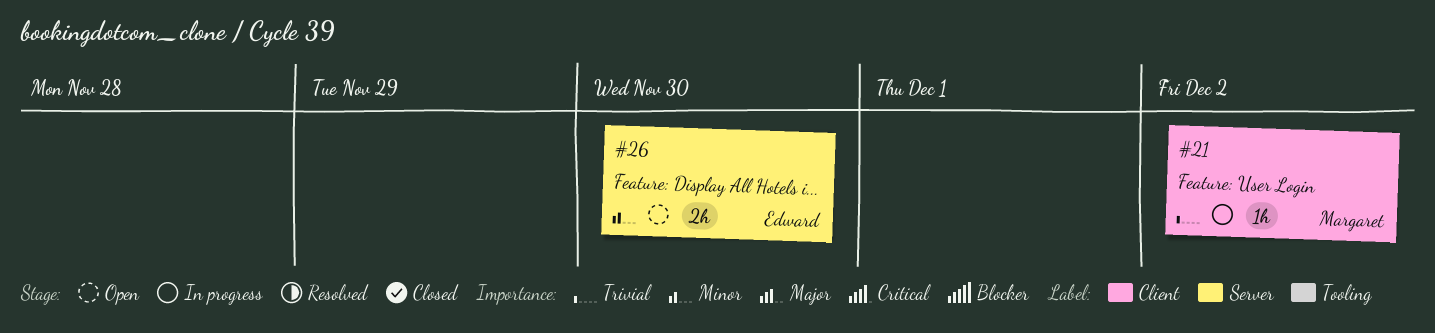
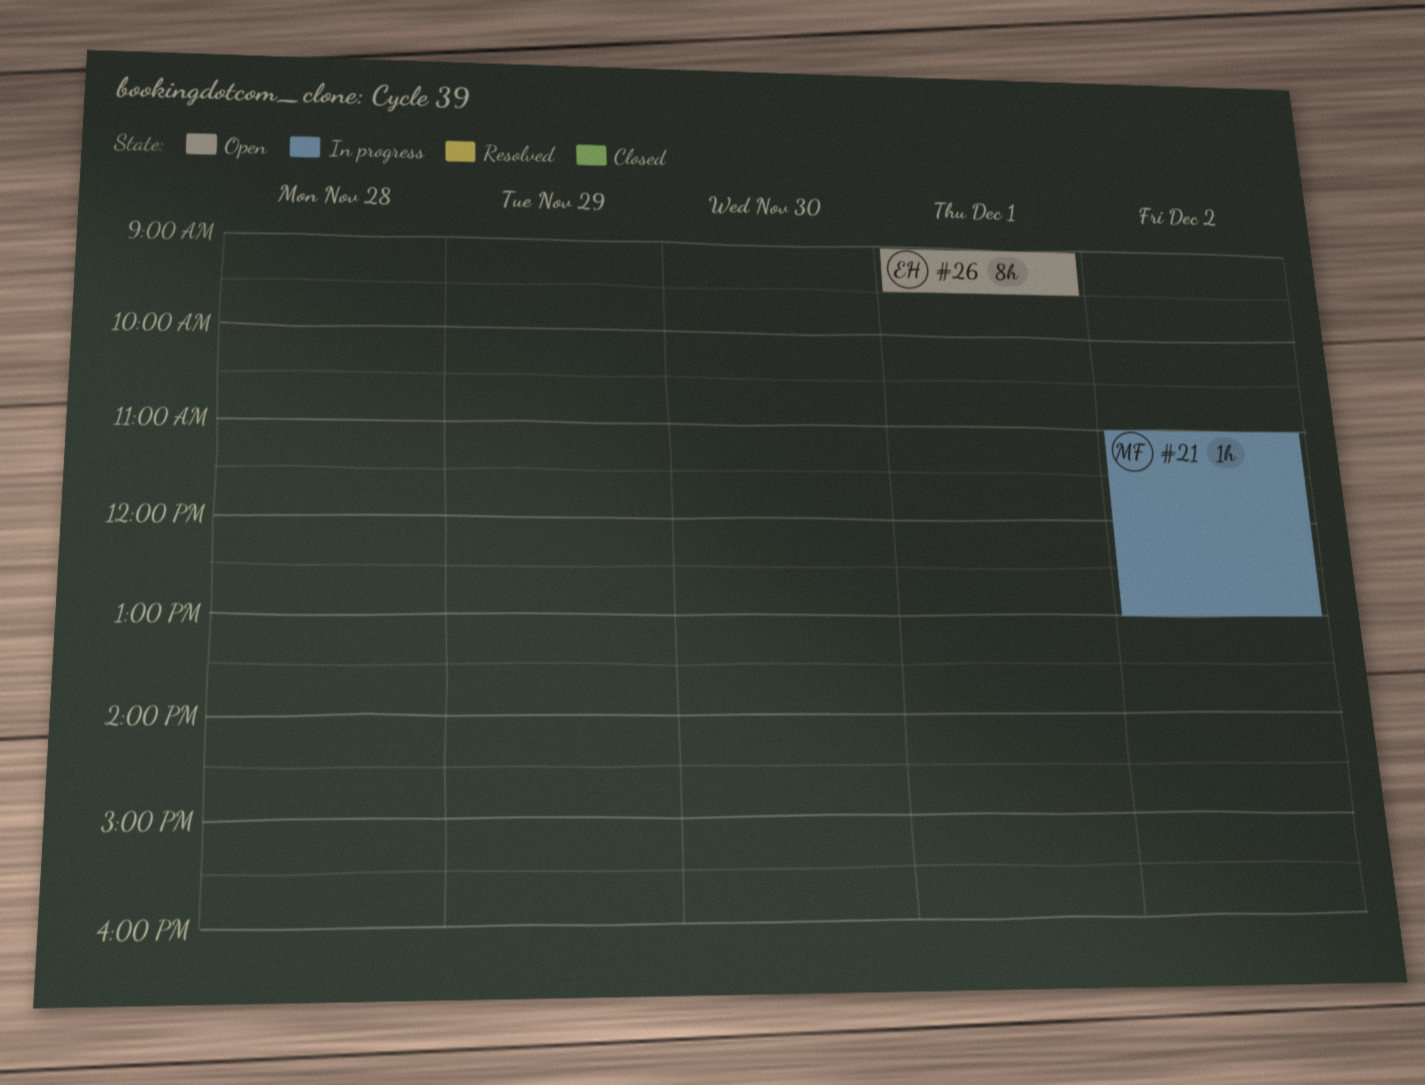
#26, estimate: 2h -> 8h
#26, day: Nov 30 -> Dec 1

